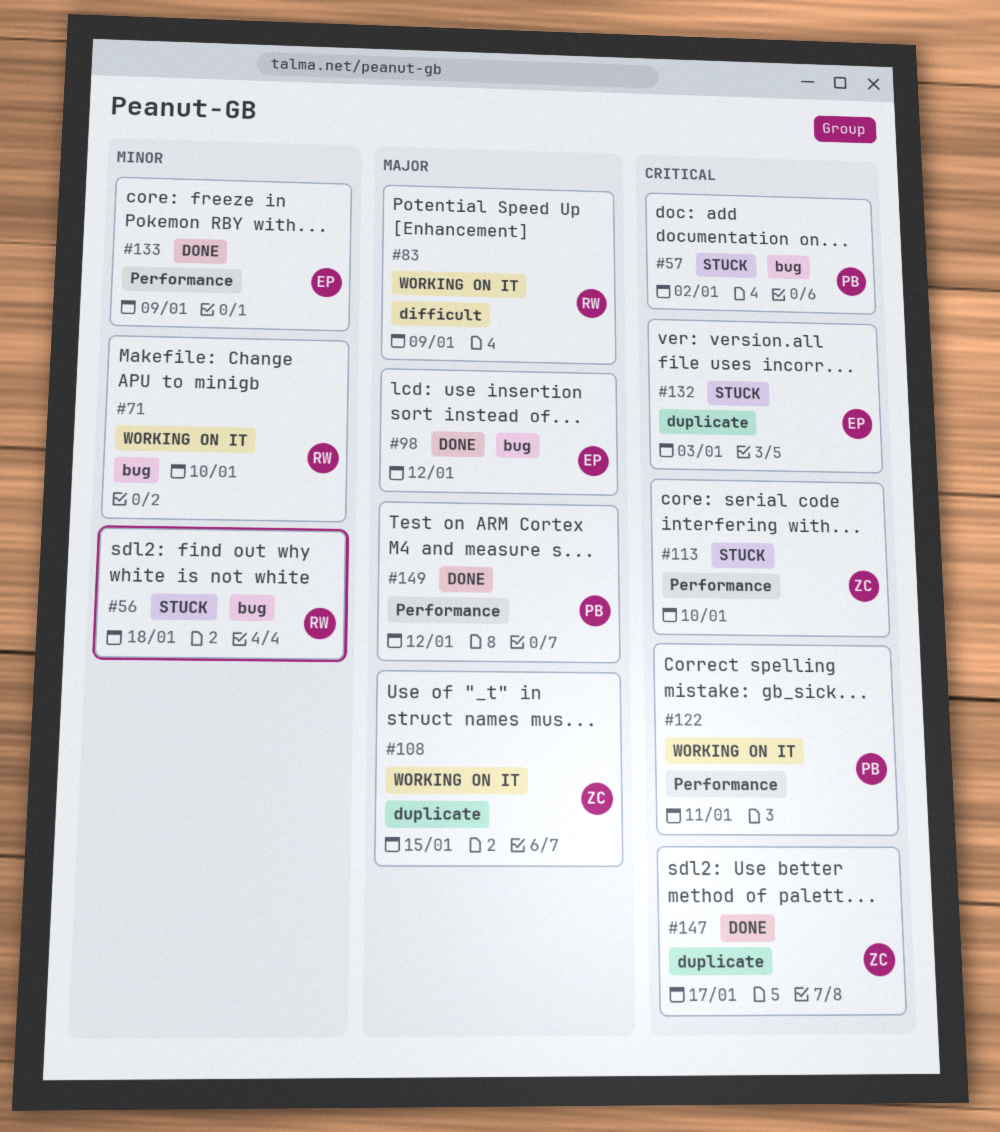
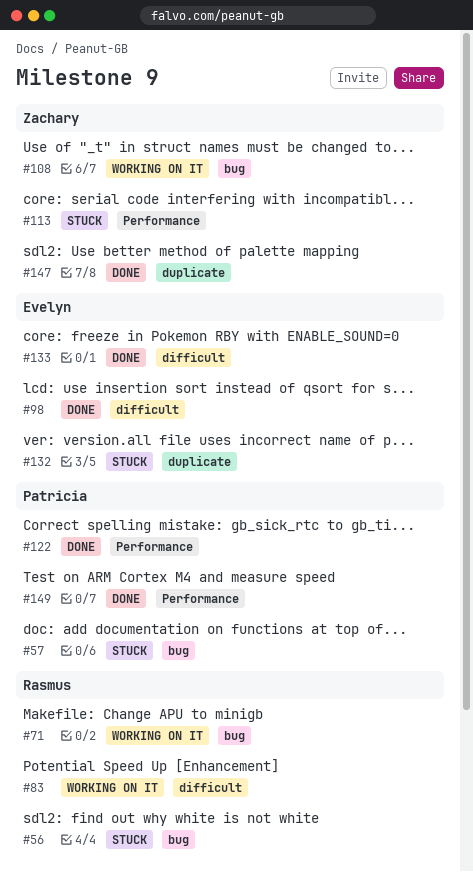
#98, label: bug -> difficult
#108, label: duplicate -> bug
#122, status: Working on it -> Done
#133, label: Performance -> difficult

